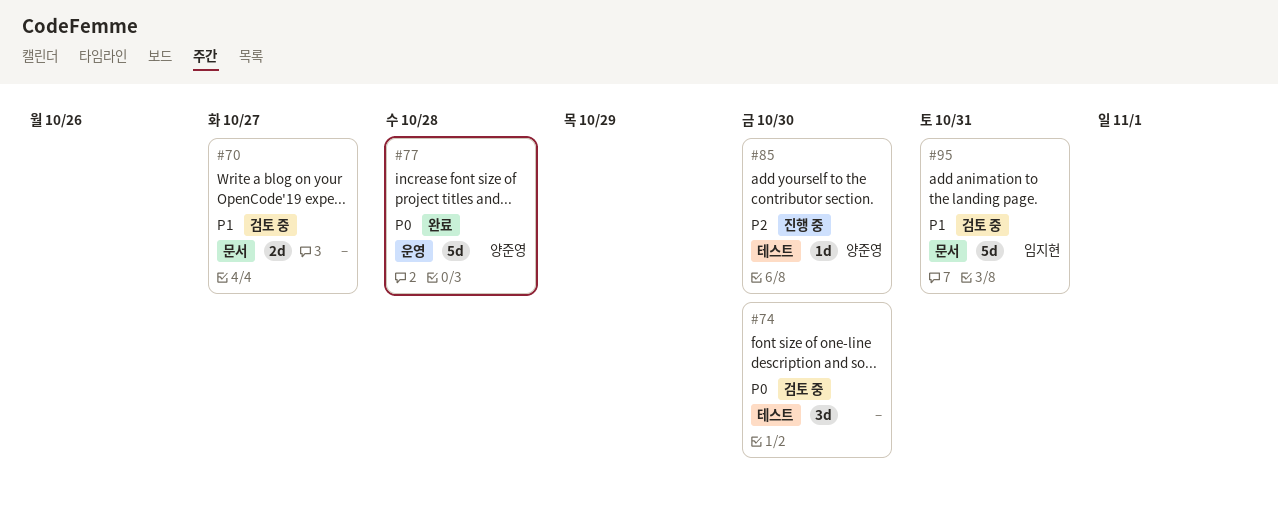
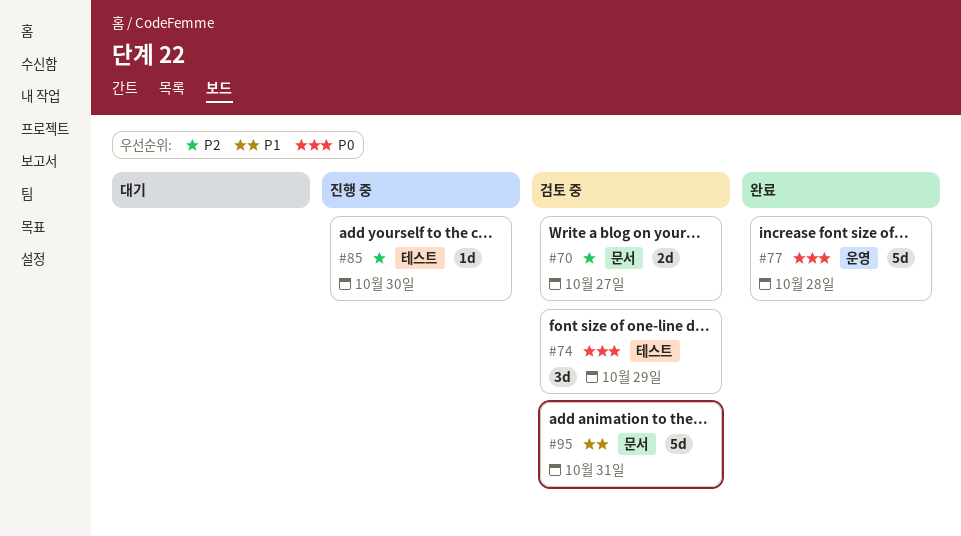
#70, priority: P1 -> P2
#74, due: Oct 30 -> Oct 29

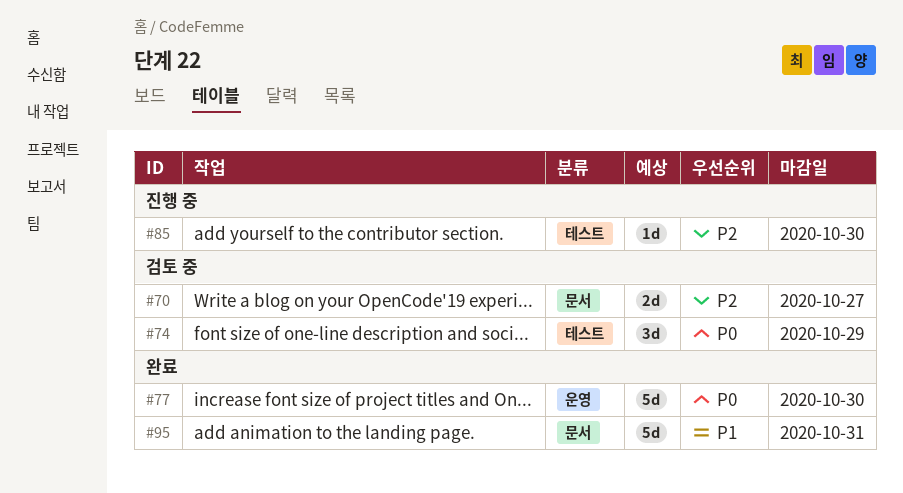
#77, due: Oct 28 -> Oct 30
#95, status: 검토 중 -> 완료

